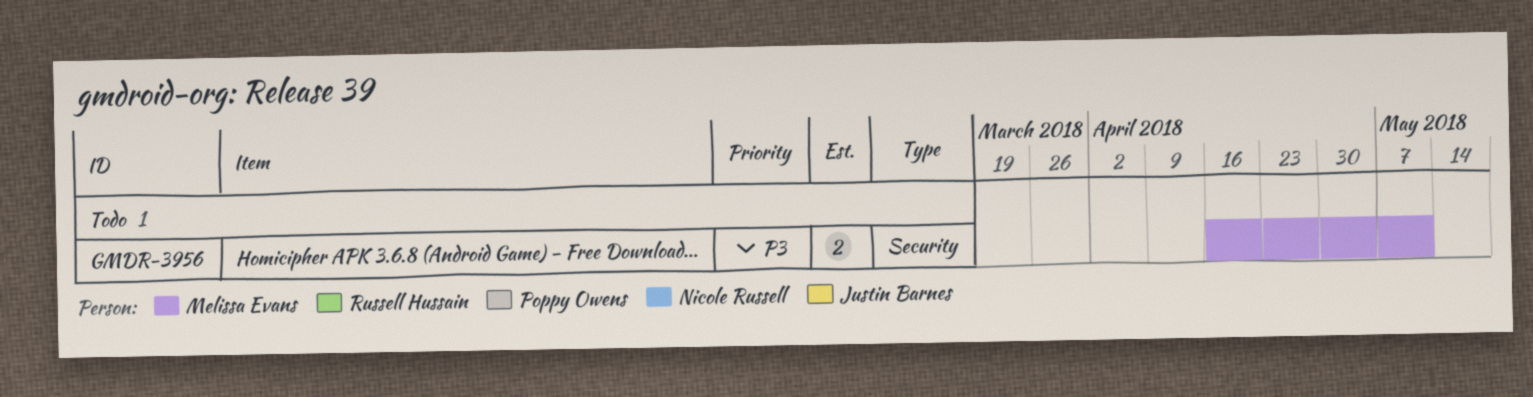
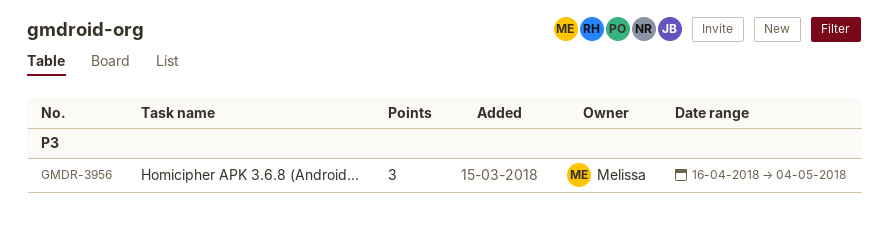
GMDR-3956, estimate: 2 -> 3
GMDR-3956, due: May 11 -> May 4

